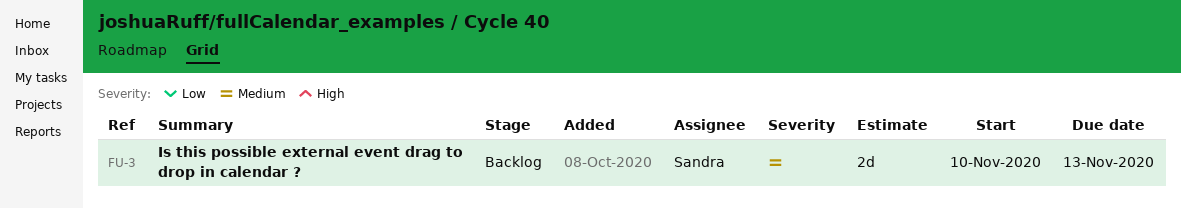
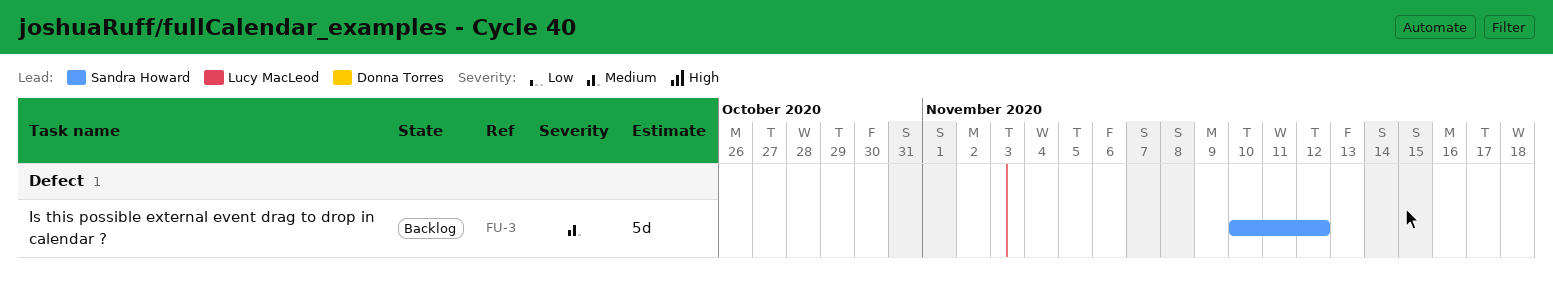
FU-3, estimate: 2d -> 5d
FU-3, due: Nov 13 -> Nov 12

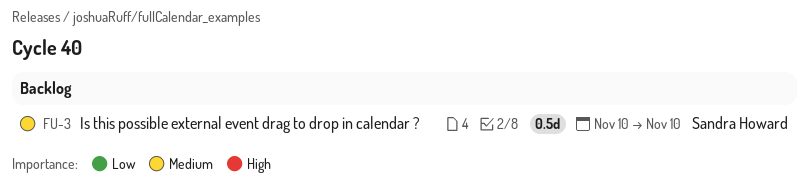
FU-3, estimate: 5d -> 0.5d
FU-3, due: Nov 12 -> Nov 10

